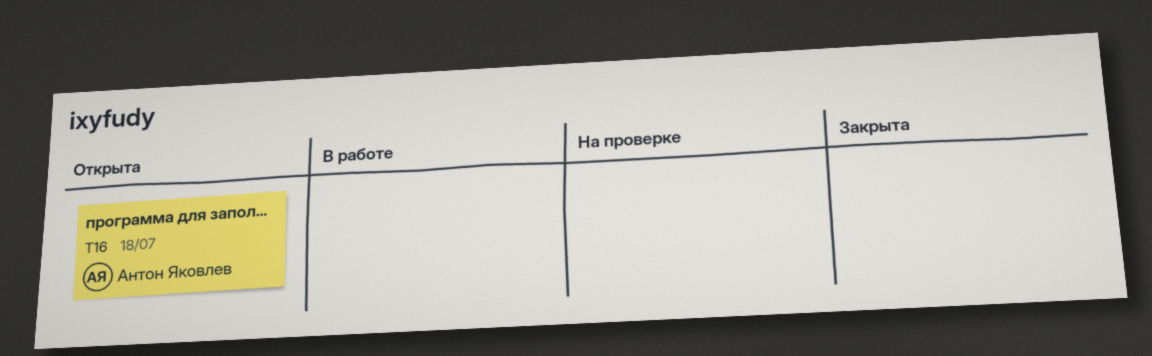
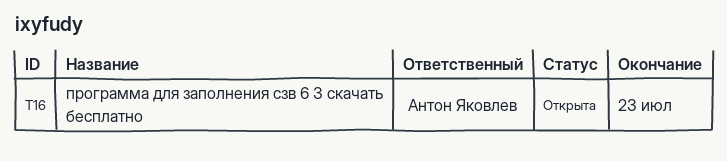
T16, due: Jul 18 -> Jul 23

